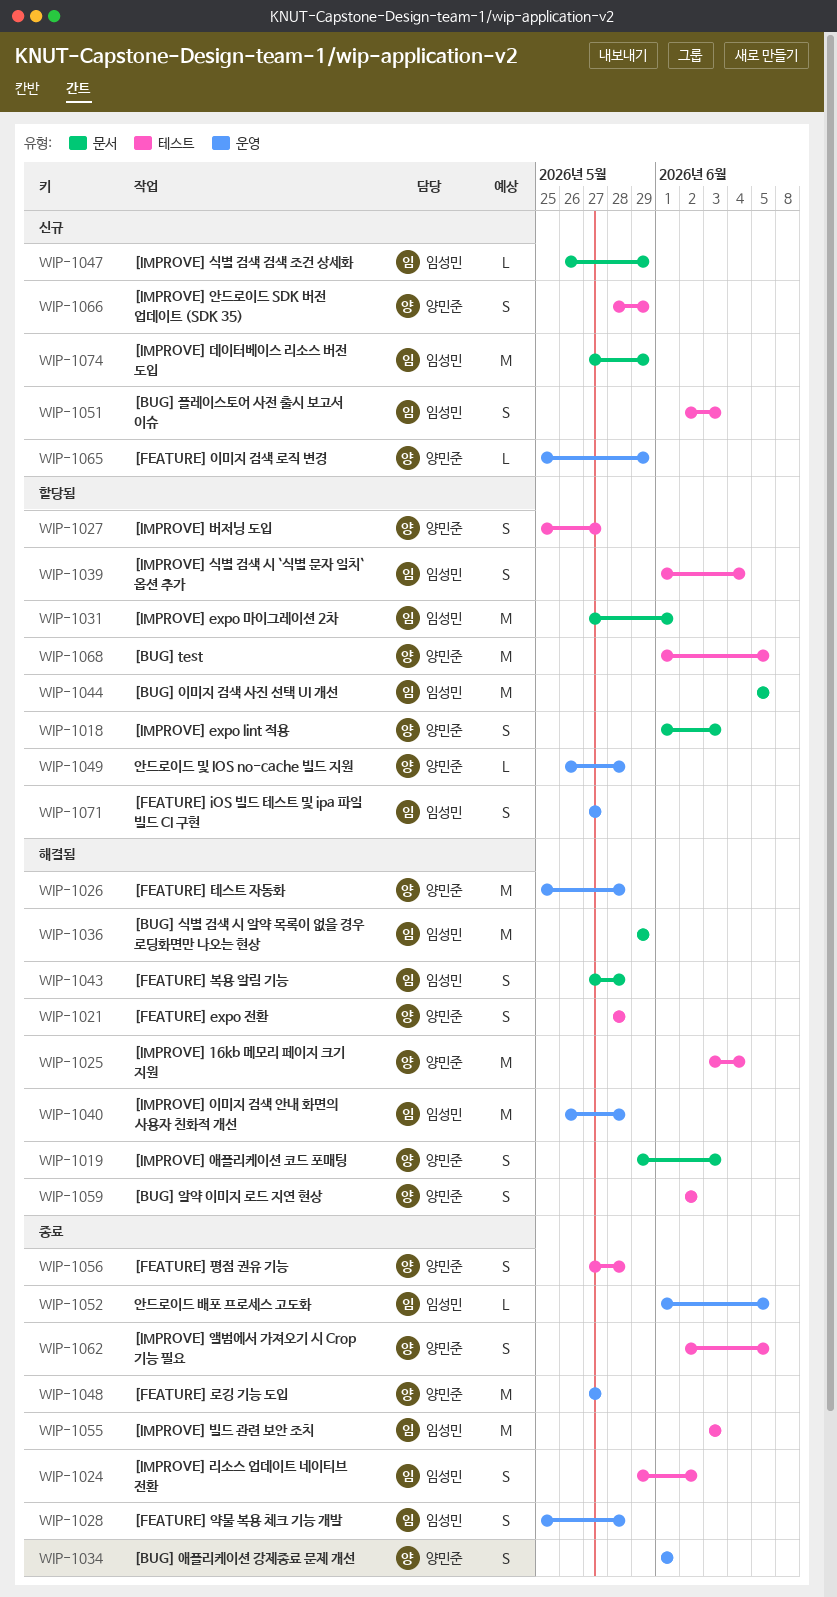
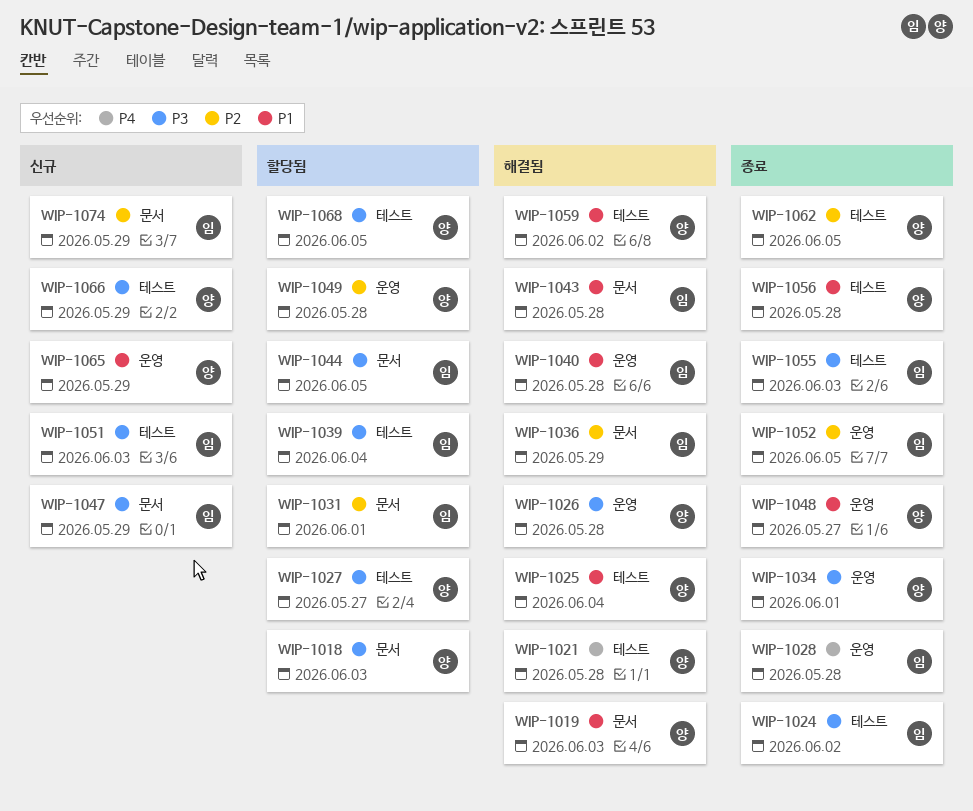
WIP-1071: present -> none

